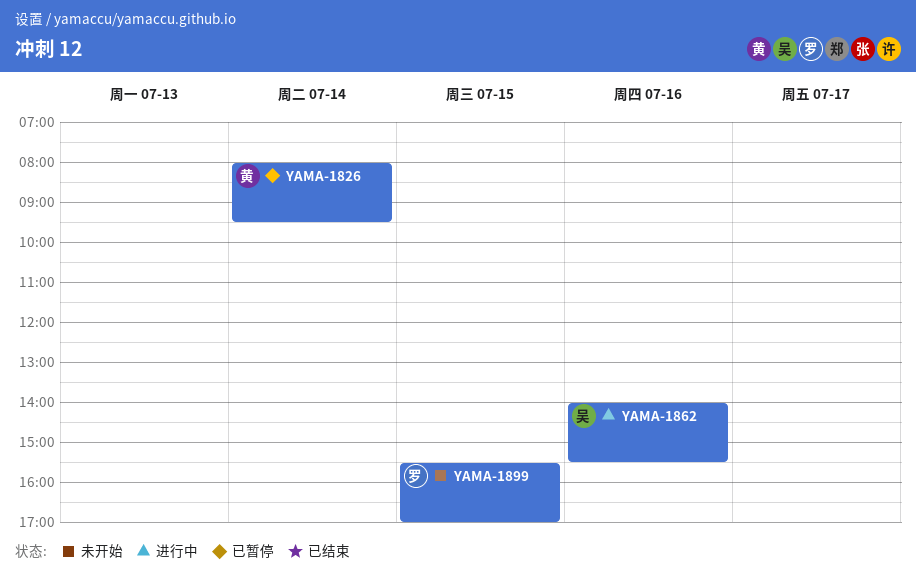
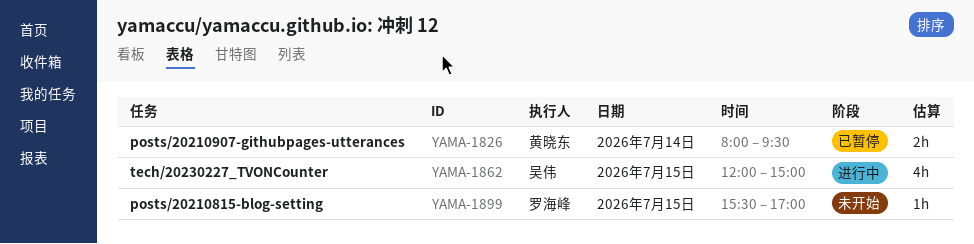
YAMA-1862, day: Jul 16 -> Jul 15
YAMA-1862, begins: 14:00 -> 12:00
YAMA-1862, ends: 15:30 -> 15:00

